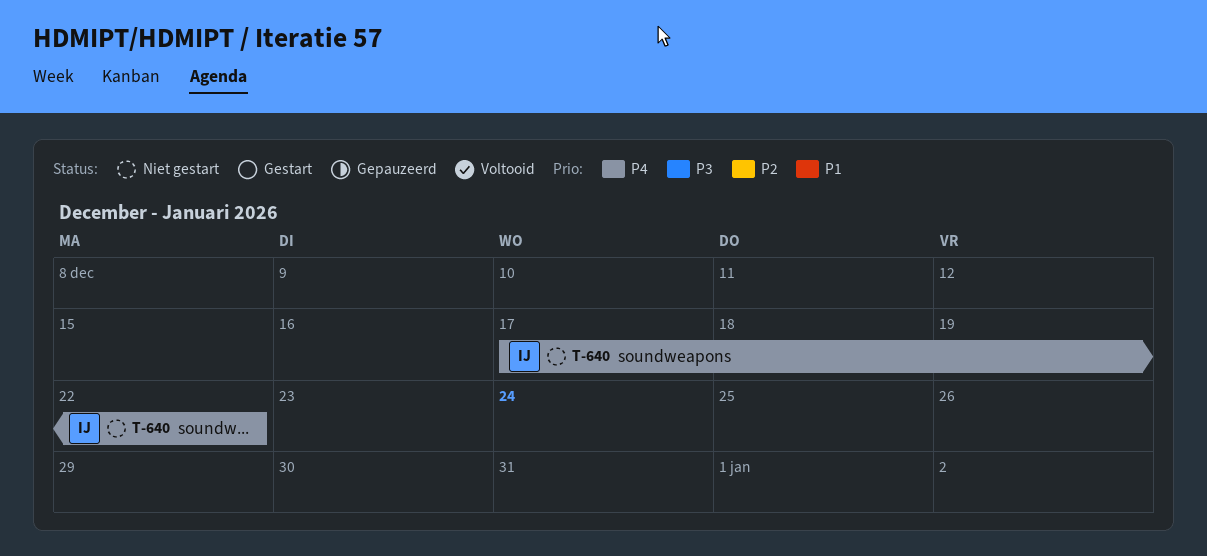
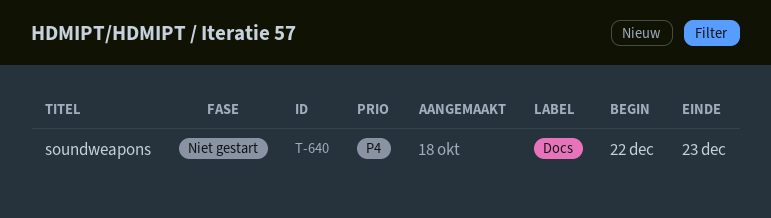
T-640, start: Dec 17 -> Dec 22
T-640, due: Dec 22 -> Dec 23

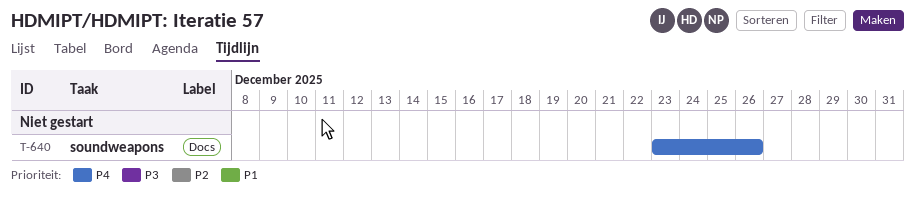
T-640, start: Dec 22 -> Dec 23
T-640, due: Dec 23 -> Dec 26

